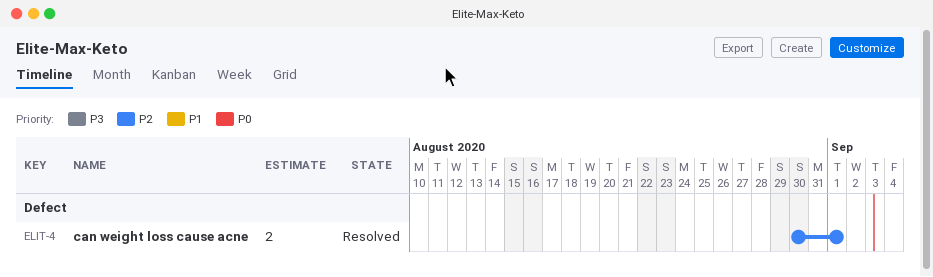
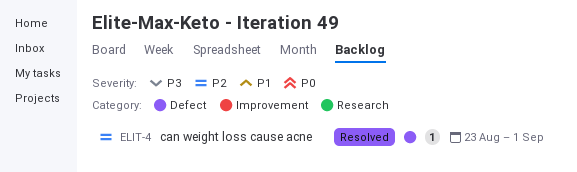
ELIT-4, estimate: 2 -> 1
ELIT-4, start: Aug 30 -> Aug 23

